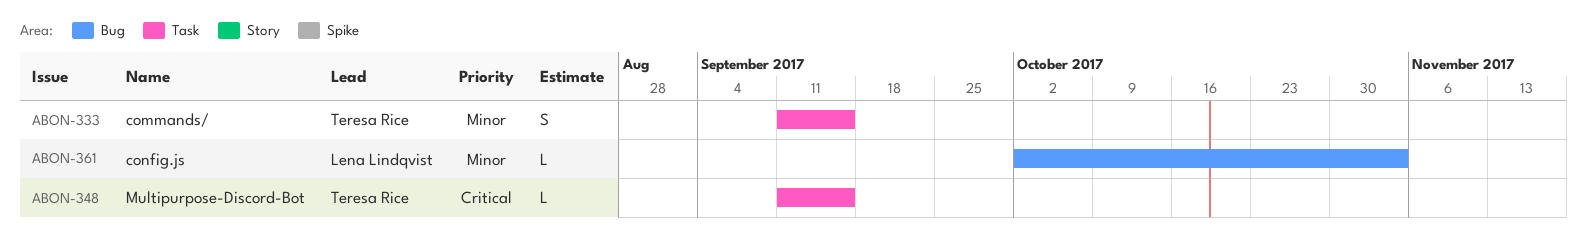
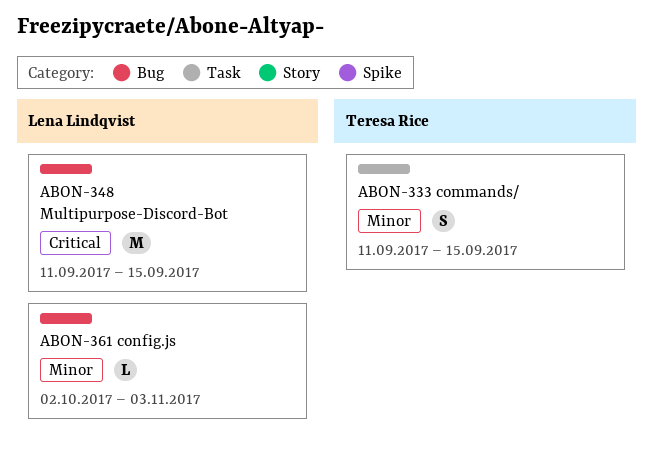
ABON-348, owner: Teresa Rice -> Lena Lindqvist
ABON-348, label: Task -> Bug
ABON-348, estimate: L -> M

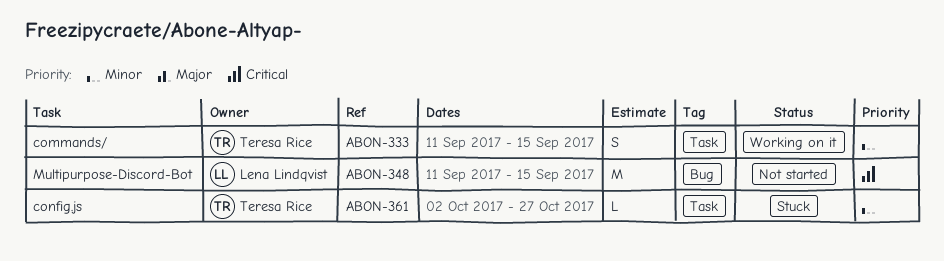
ABON-361, owner: Lena Lindqvist -> Teresa Rice
ABON-361, label: Bug -> Task
ABON-361, due: Nov 3 -> Oct 27

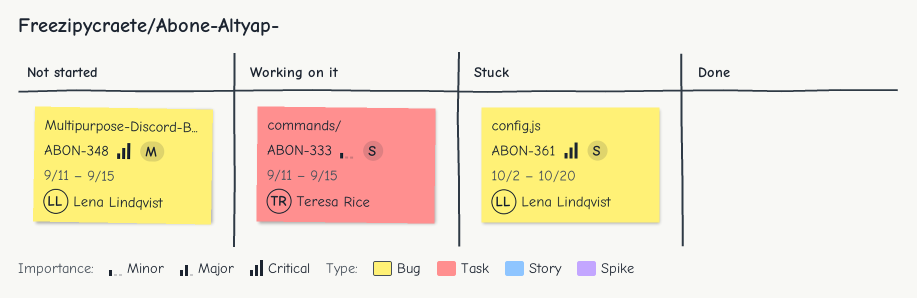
ABON-361, owner: Teresa Rice -> Lena Lindqvist
ABON-361, priority: Minor -> Critical
ABON-361, label: Task -> Bug
ABON-361, estimate: L -> S
ABON-361, due: Oct 27 -> Oct 20

